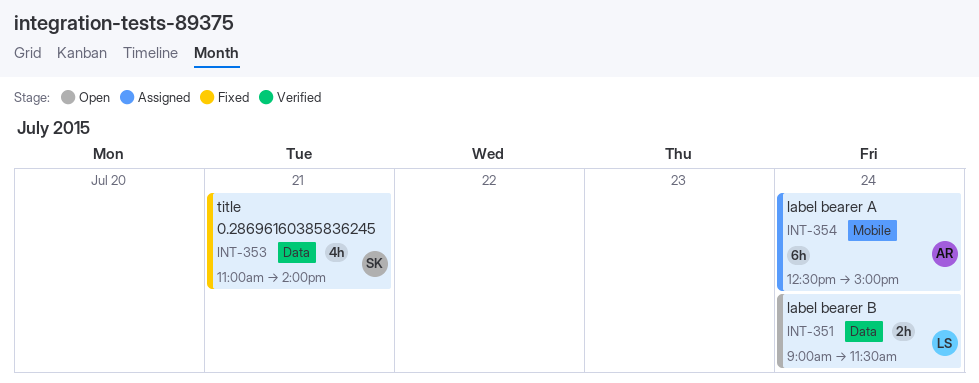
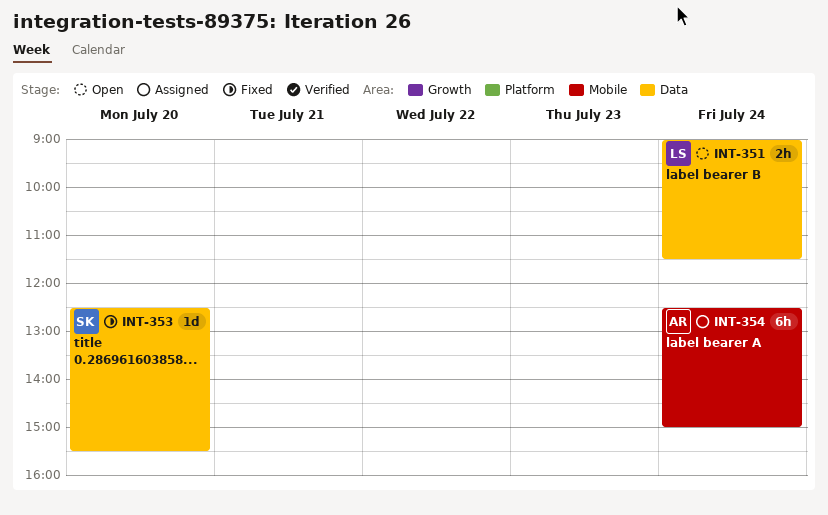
INT-353, estimate: 4h -> 1d
INT-353, day: Jul 21 -> Jul 20
INT-353, begins: 11:00 -> 12:30
INT-353, ends: 14:00 -> 15:30

